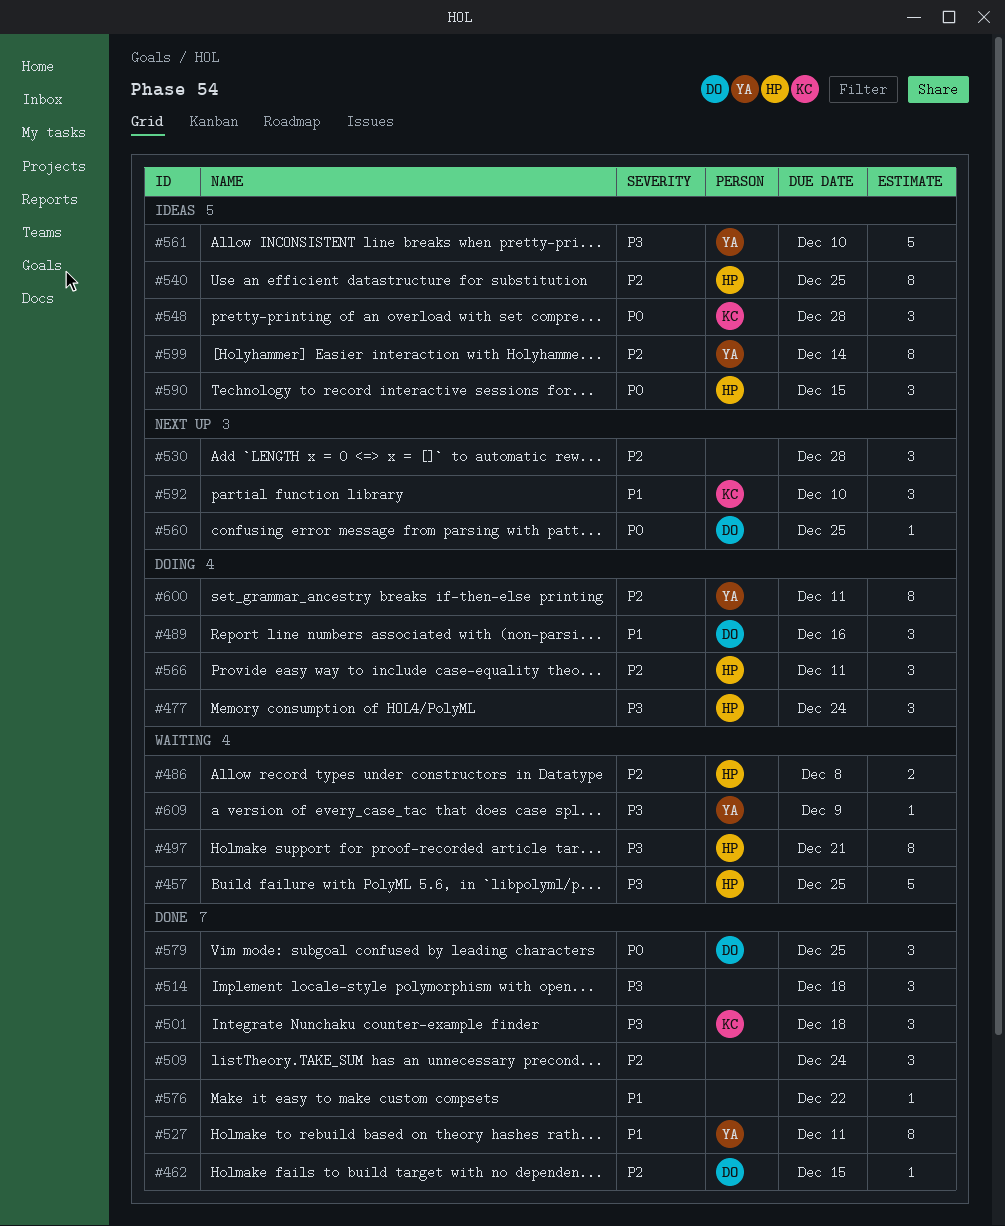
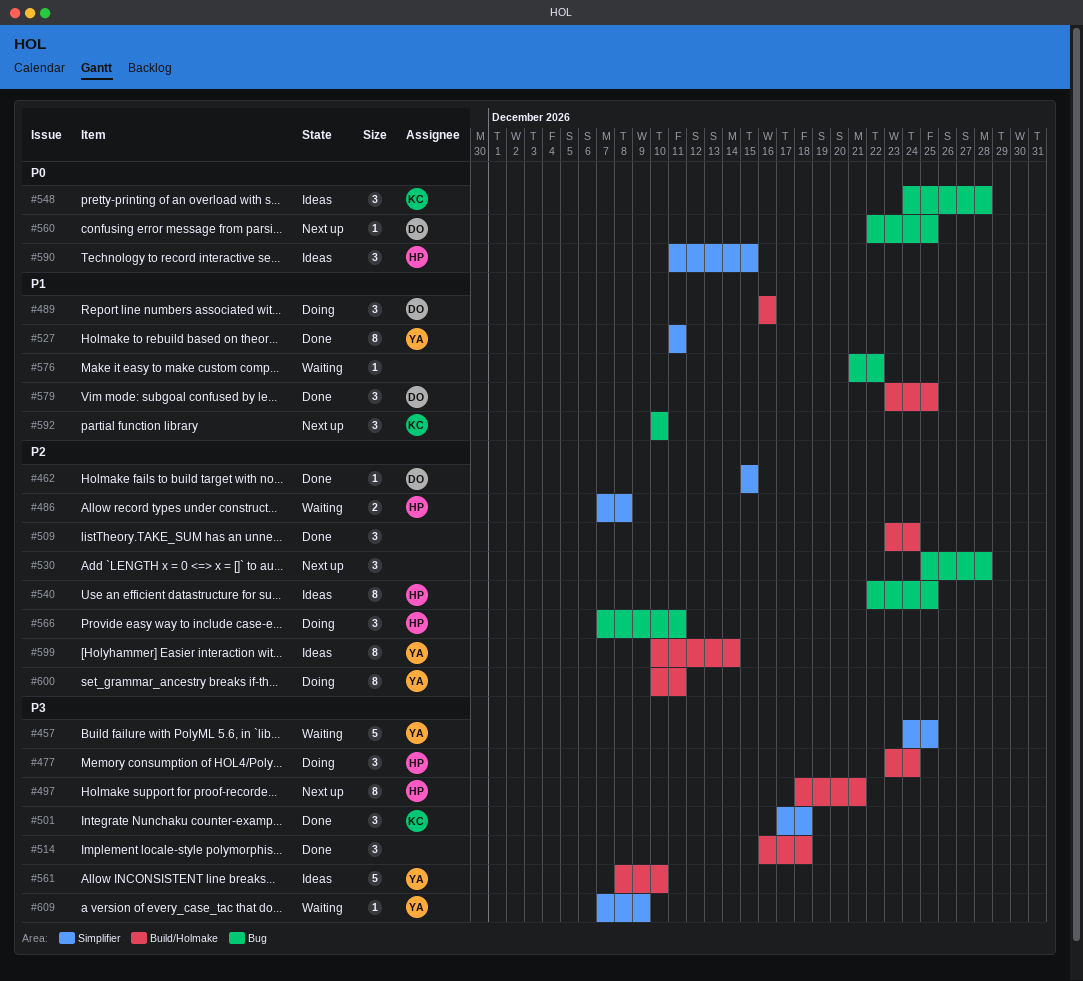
#457, owner: HP -> YA
#497, status: Waiting -> Next up
#576, status: Done -> Waiting
#579, priority: P0 -> P1

